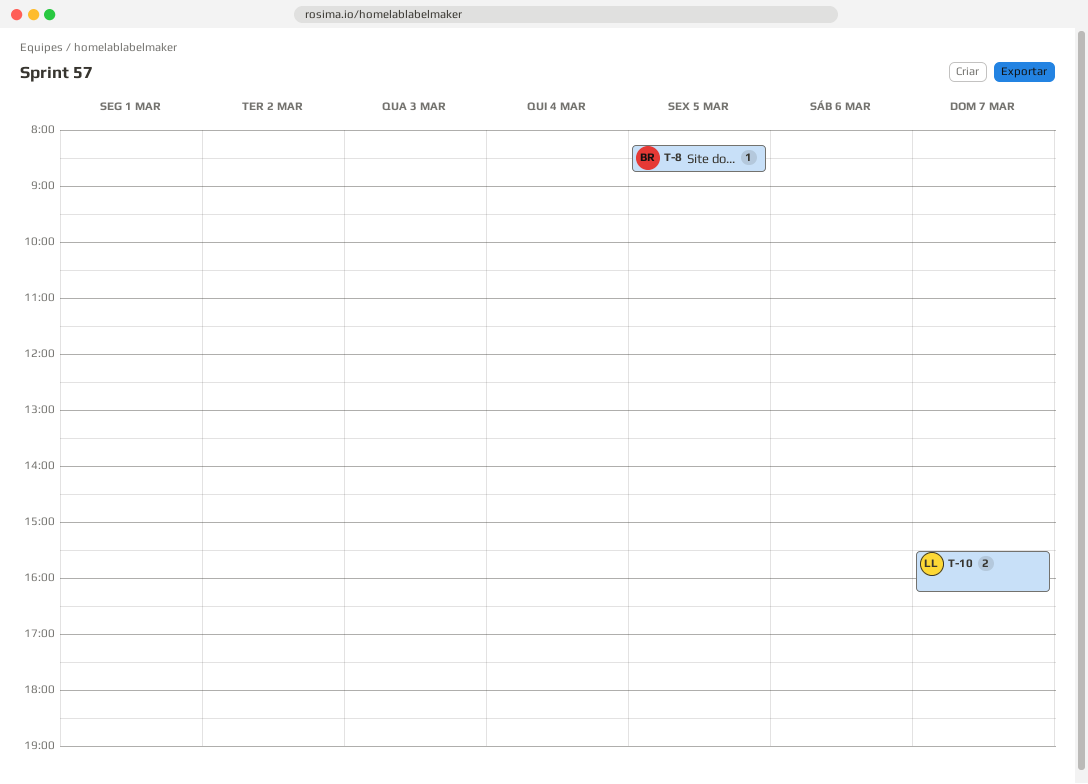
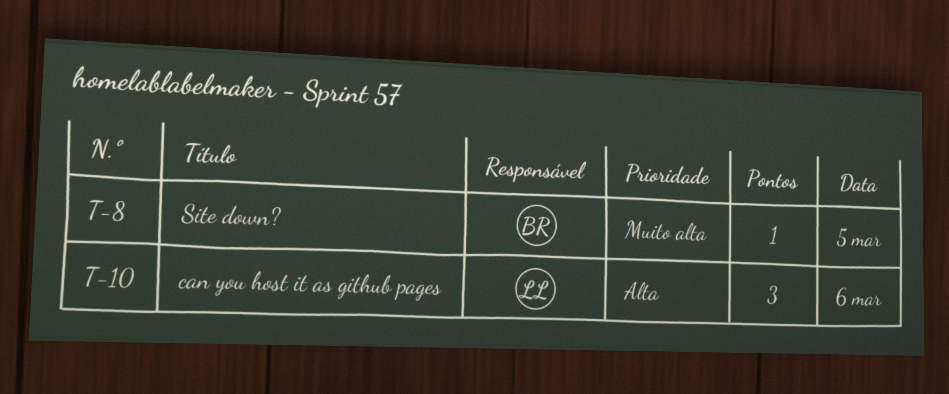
T-10, estimate: 2 -> 3
T-10, day: Mar 7 -> Mar 6

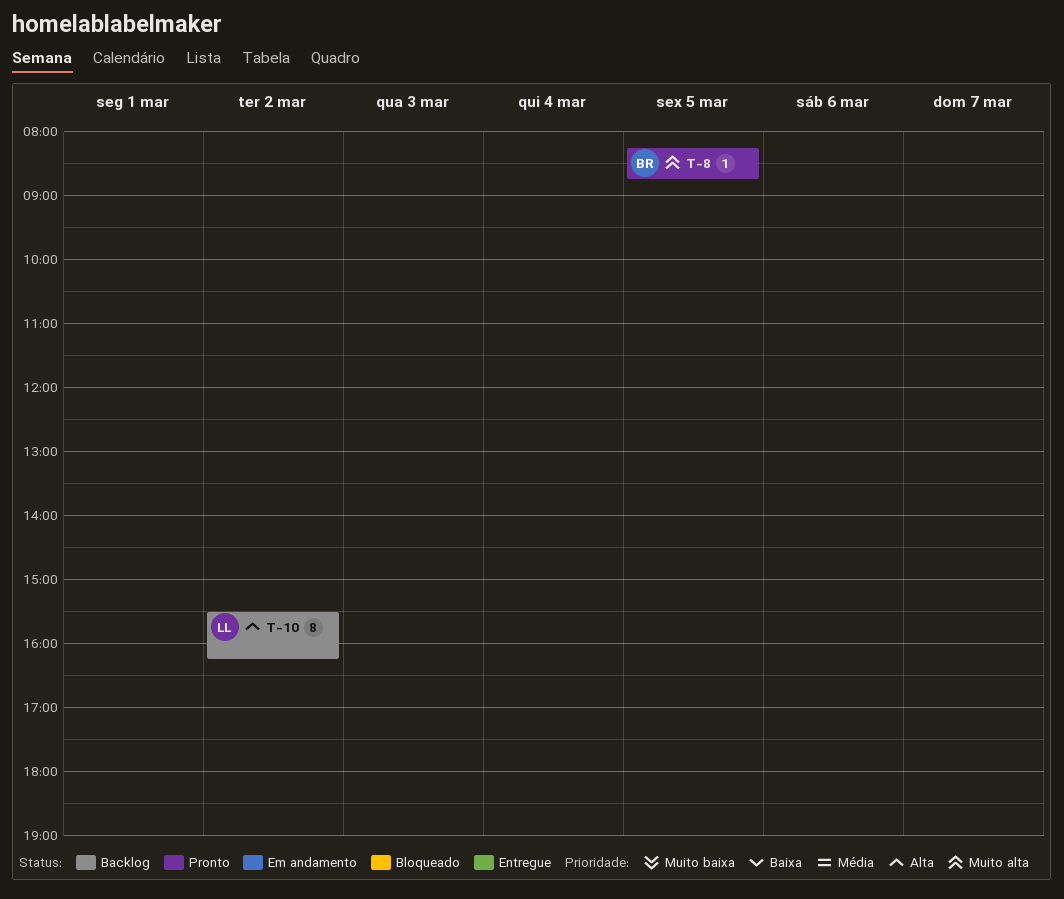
T-10, estimate: 3 -> 8
T-10, day: Mar 6 -> Mar 2

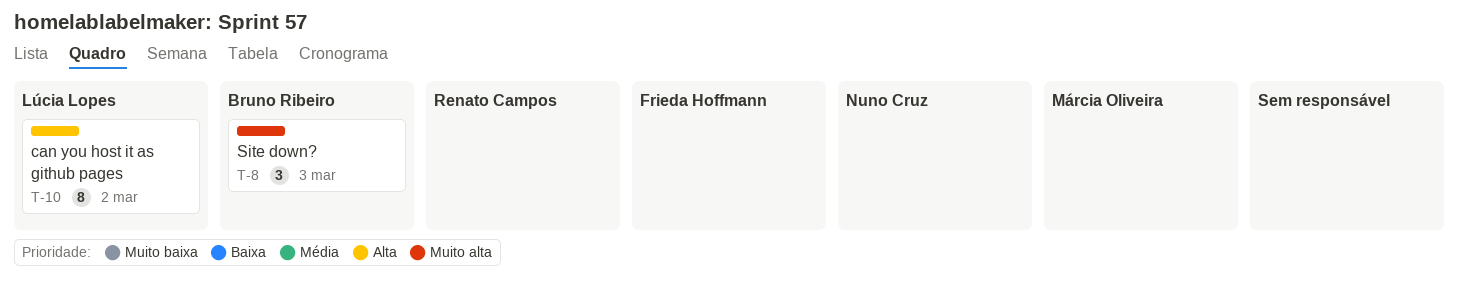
T-8, estimate: 1 -> 3
T-8, day: Mar 5 -> Mar 3

